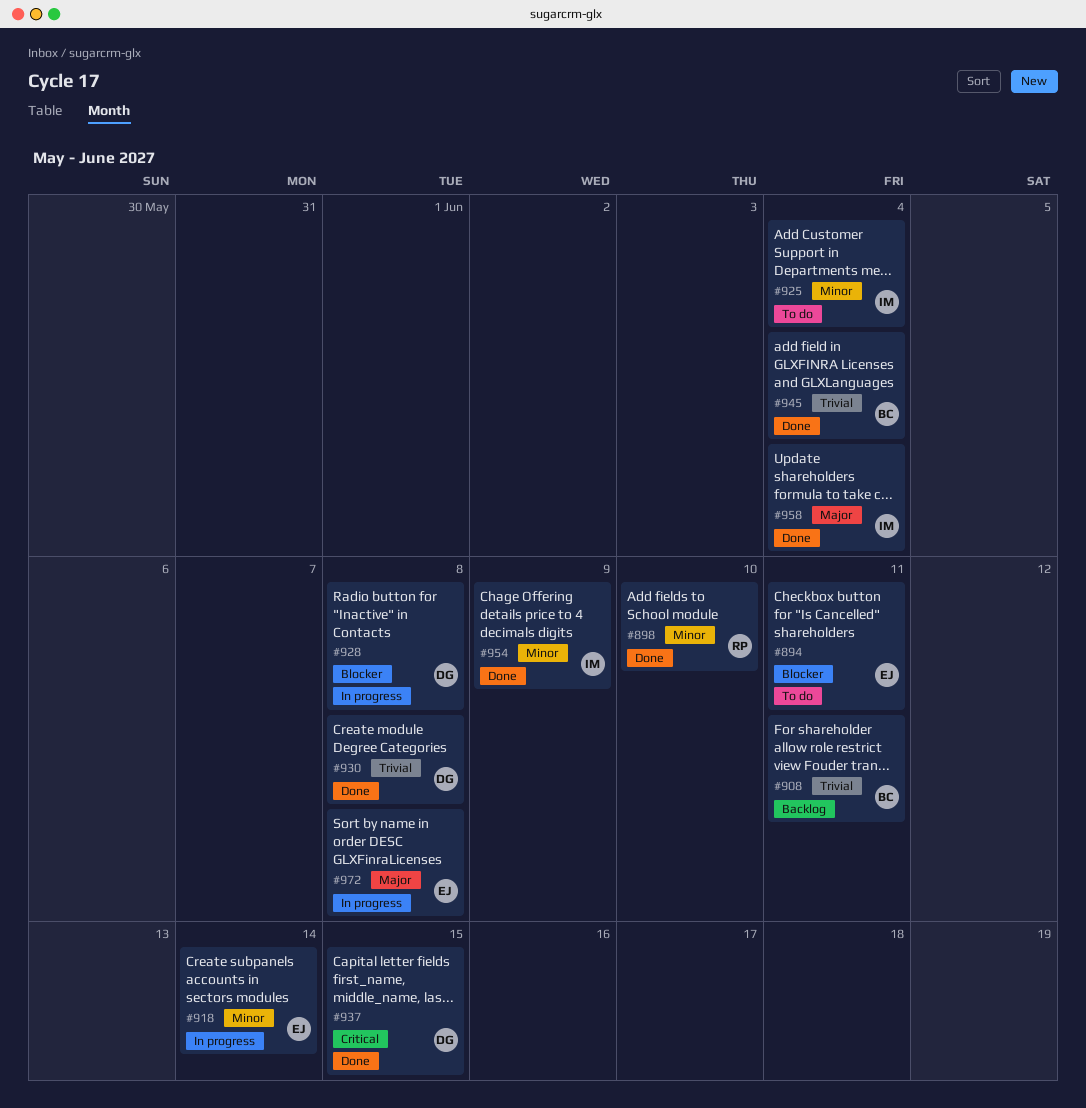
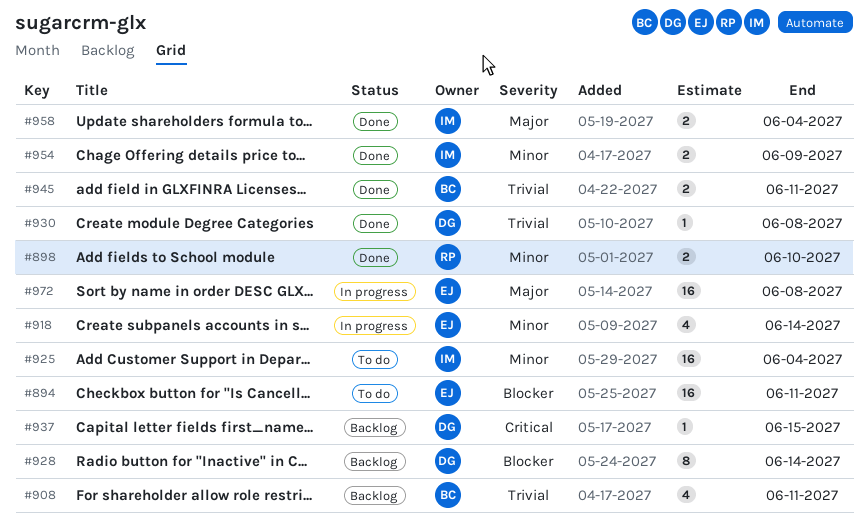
#928, status: In progress -> Backlog
#928, due: Jun 8 -> Jun 14
#937, status: Done -> Backlog
#945, due: Jun 4 -> Jun 11

